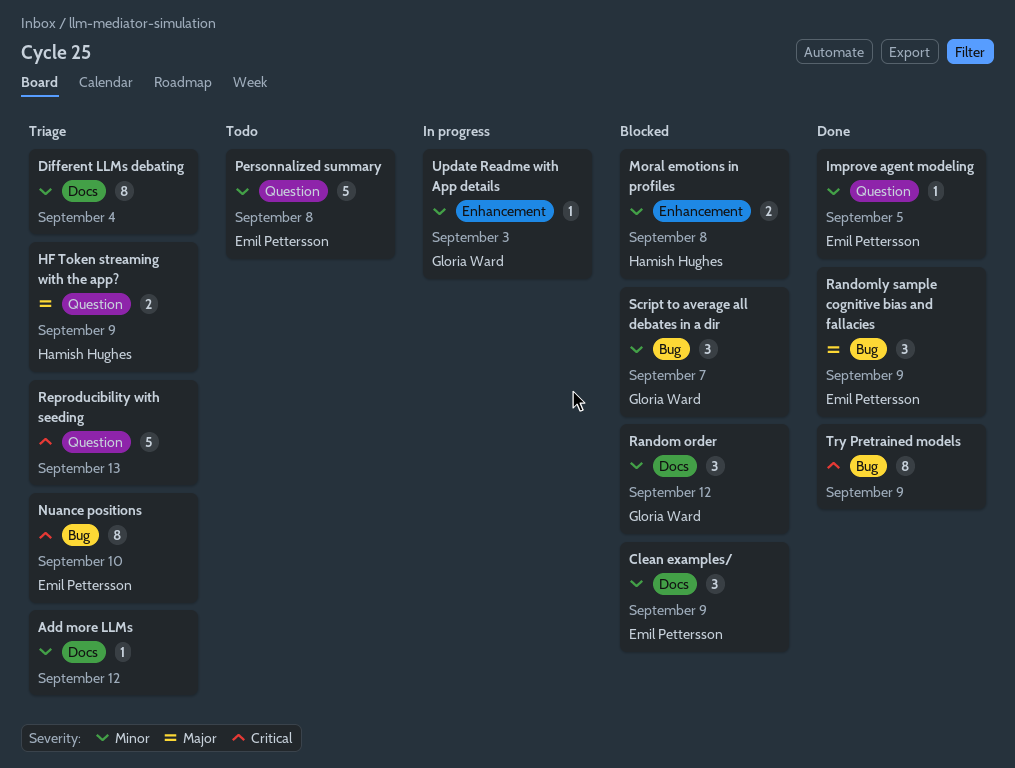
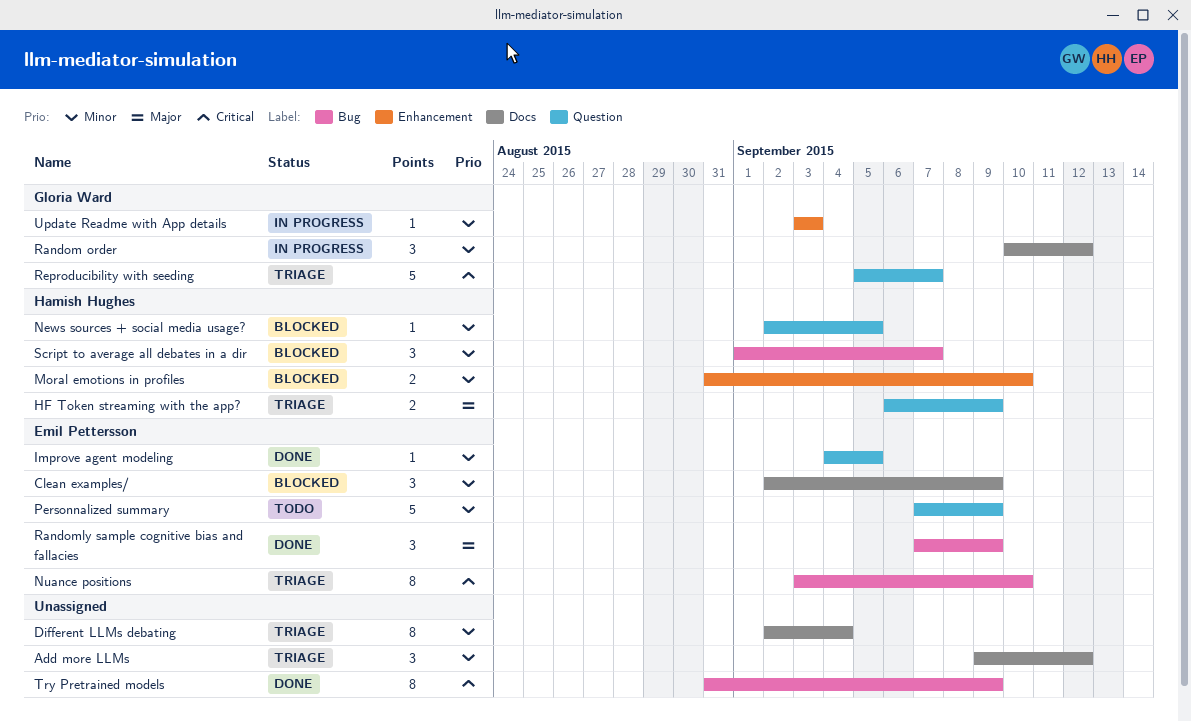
Add more LLMs, estimate: 1 -> 3
Moral emotions in profiles, due: Sep 8 -> Sep 10
News sources + social media usage?: none -> present
Personnalized summary, due: Sep 8 -> Sep 9
Random order, status: Blocked -> In progress
Reproducibility with seeding, owner: none -> Gloria Ward
Reproducibility with seeding, due: Sep 13 -> Sep 7
Script to average all debates in a dir, owner: Gloria Ward -> Hamish Hughes

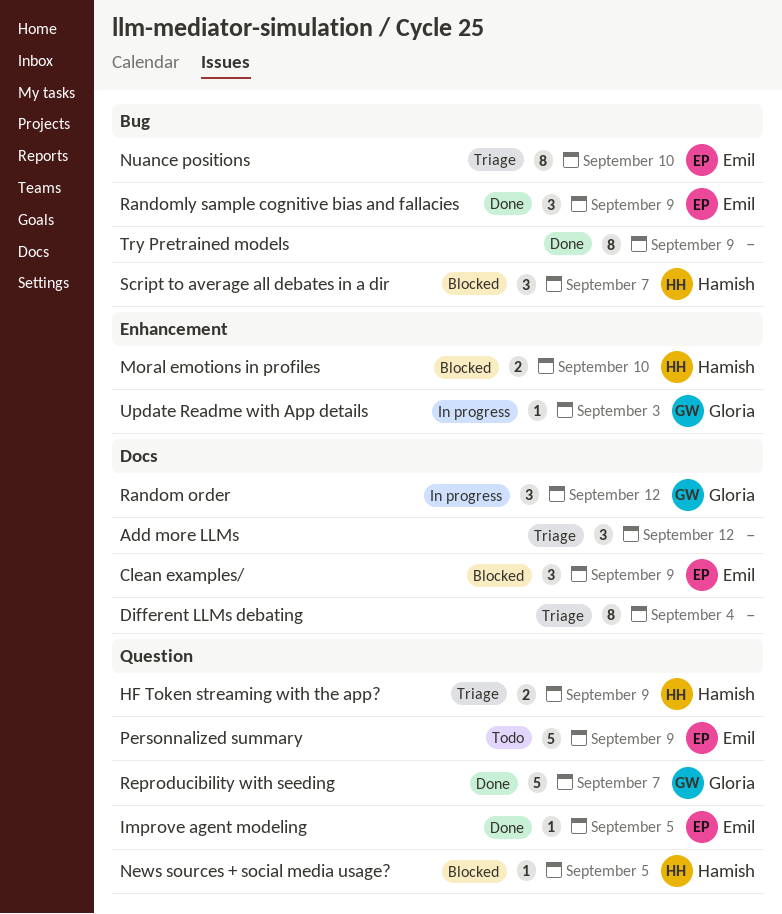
Reproducibility with seeding, status: Triage -> Done

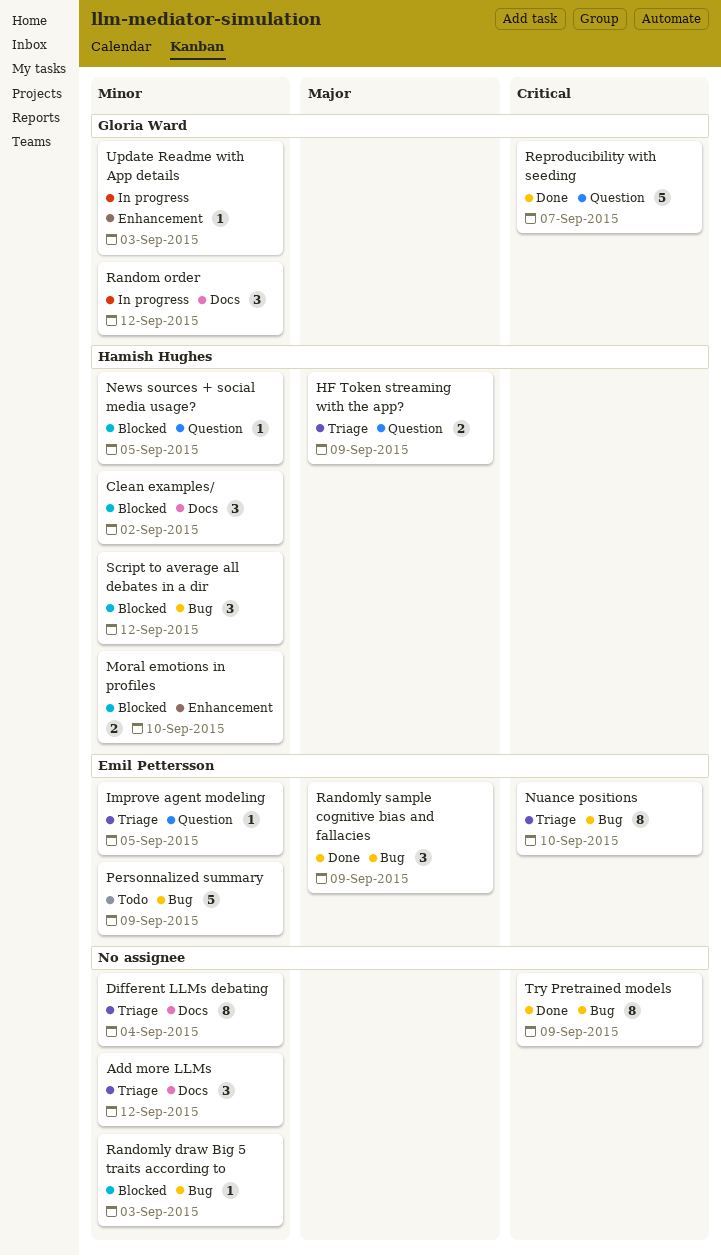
Clean examples/, owner: Emil Pettersson -> Hamish Hughes
Clean examples/, due: Sep 9 -> Sep 2
Improve agent modeling, status: Done -> Triage
Personnalized summary, label: Question -> Bug
Randomly draw Big 5 traits according to: none -> present
Script to average all debates in a dir, due: Sep 7 -> Sep 12

